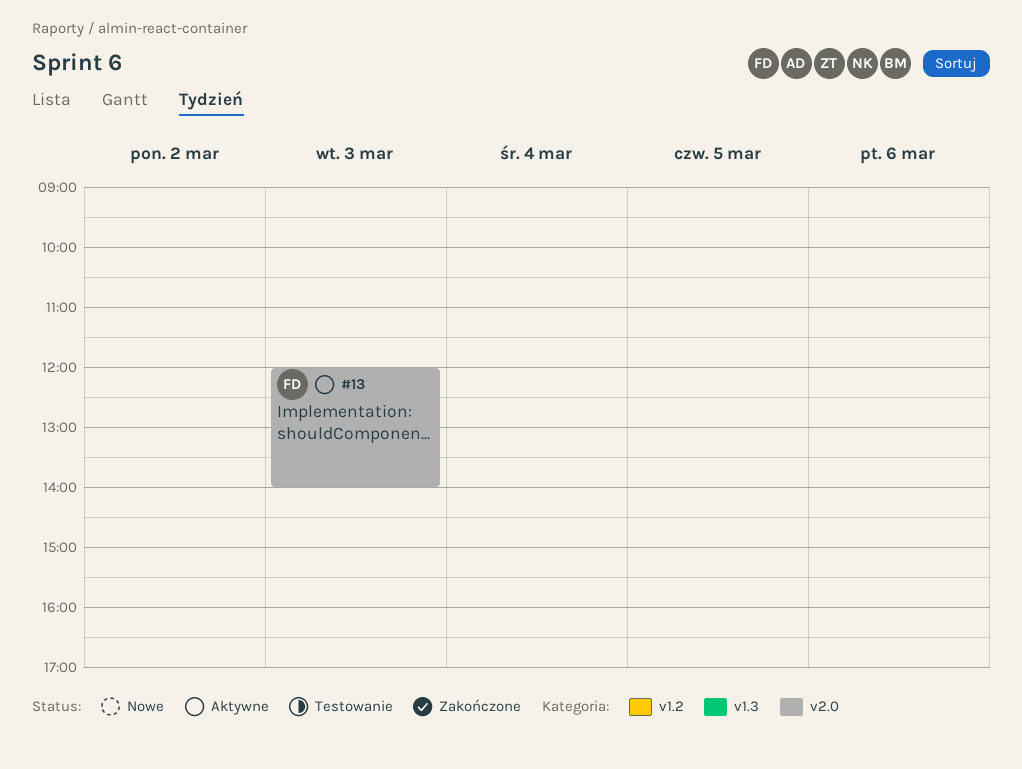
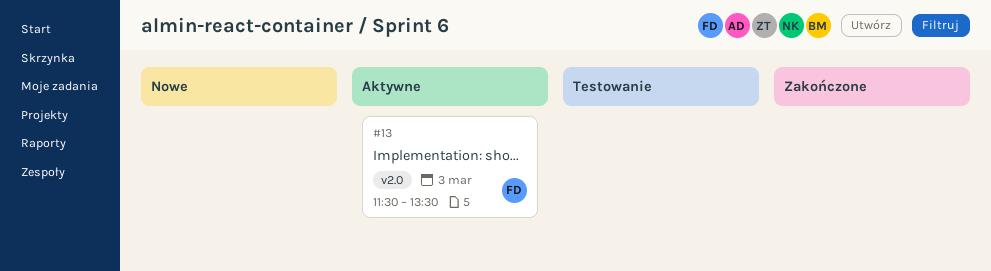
#13, begins: 12:00 -> 11:30
#13, ends: 14:00 -> 13:30

